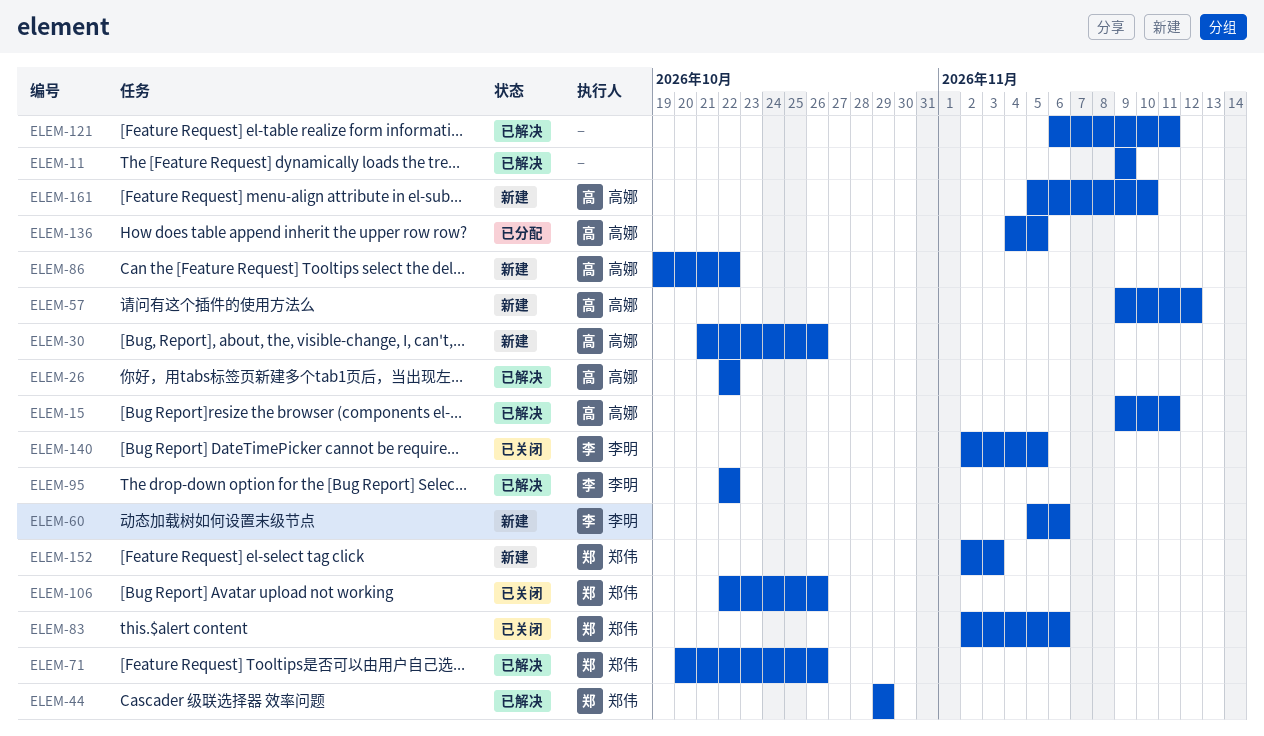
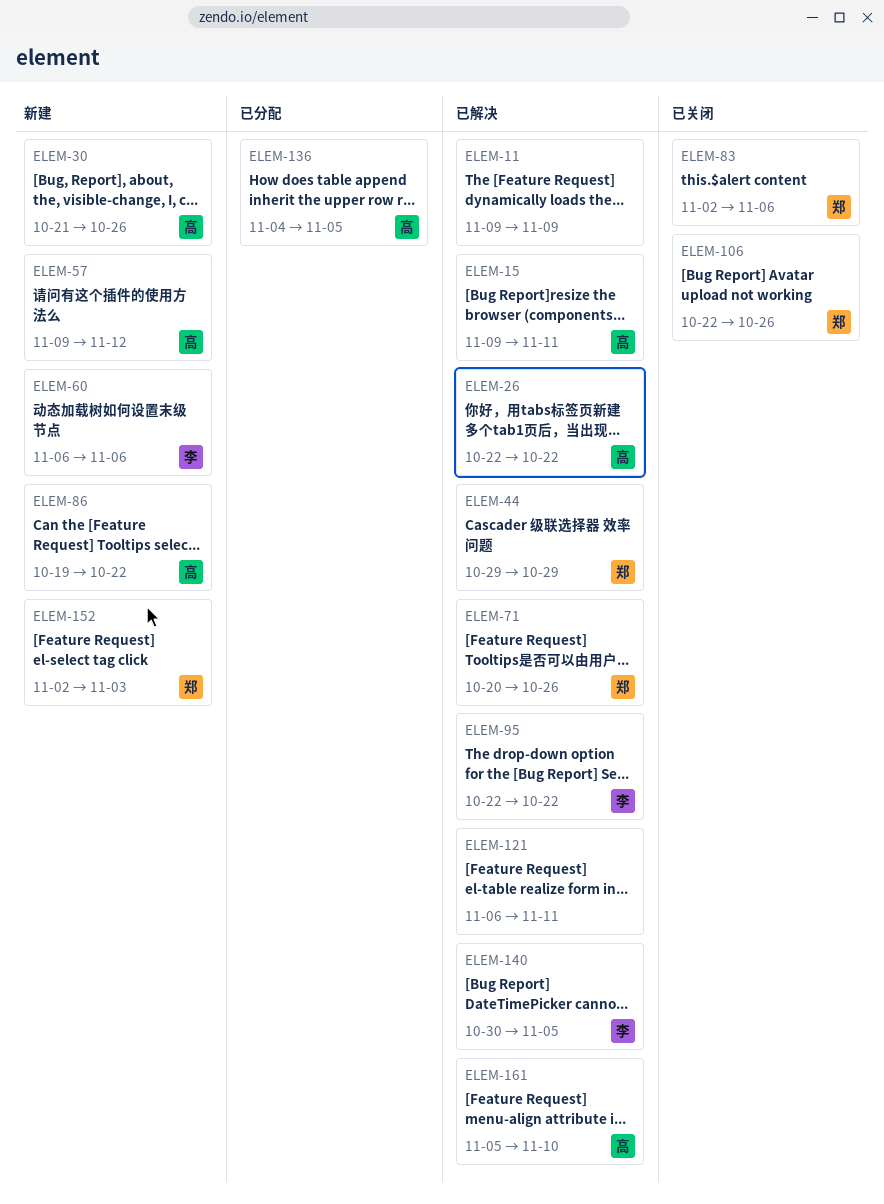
ELEM-60, start: Nov 5 -> Nov 6
ELEM-140, status: 已关闭 -> 已解决
ELEM-140, start: Nov 2 -> Oct 30
ELEM-161, status: 新建 -> 已解决

